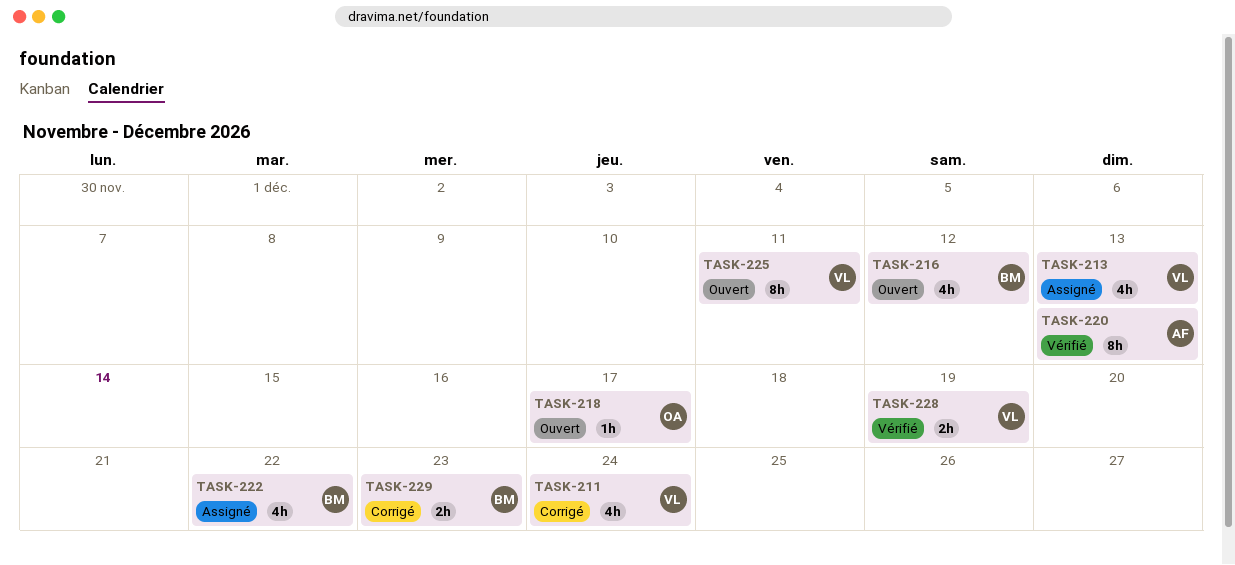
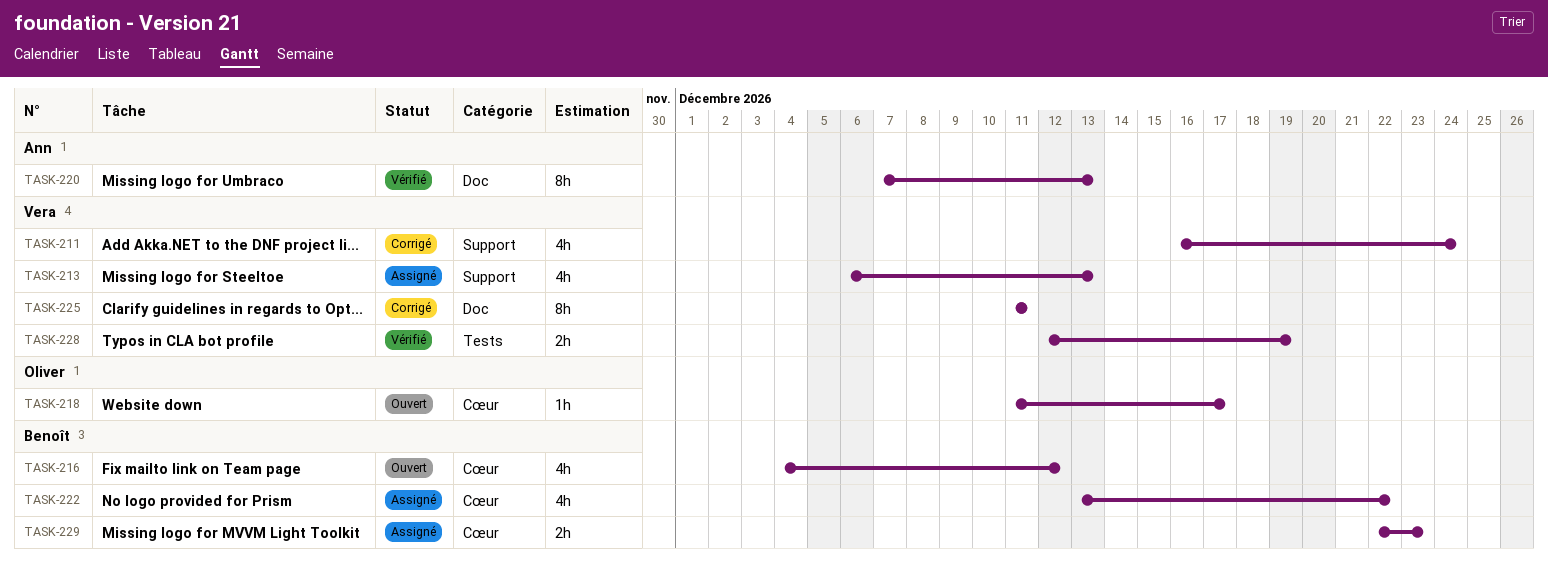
TASK-225, status: Ouvert -> Corrigé
TASK-229, status: Corrigé -> Assigné

